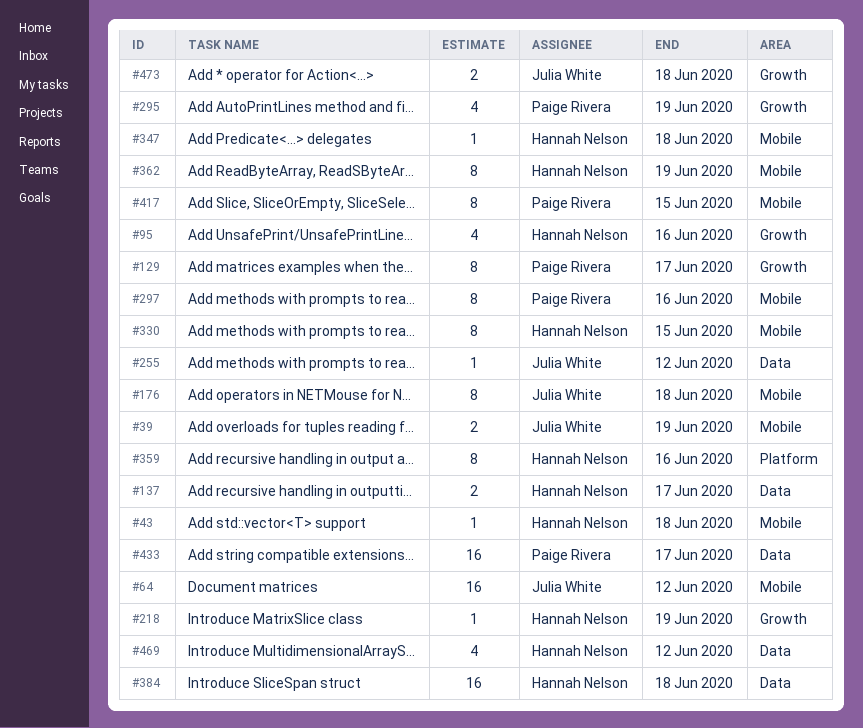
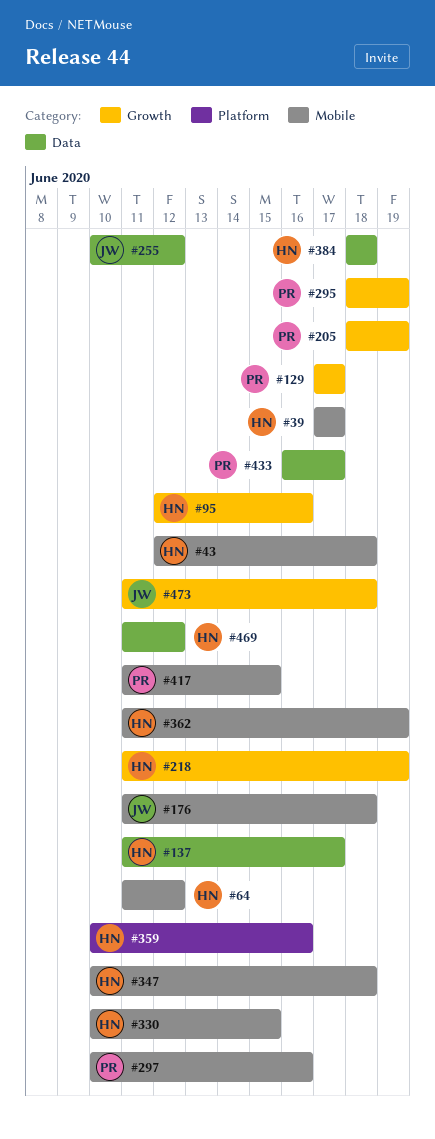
#39, owner: Julia White -> Hannah Nelson
#39, due: Jun 19 -> Jun 17
#64, owner: Julia White -> Hannah Nelson
#205: none -> present

